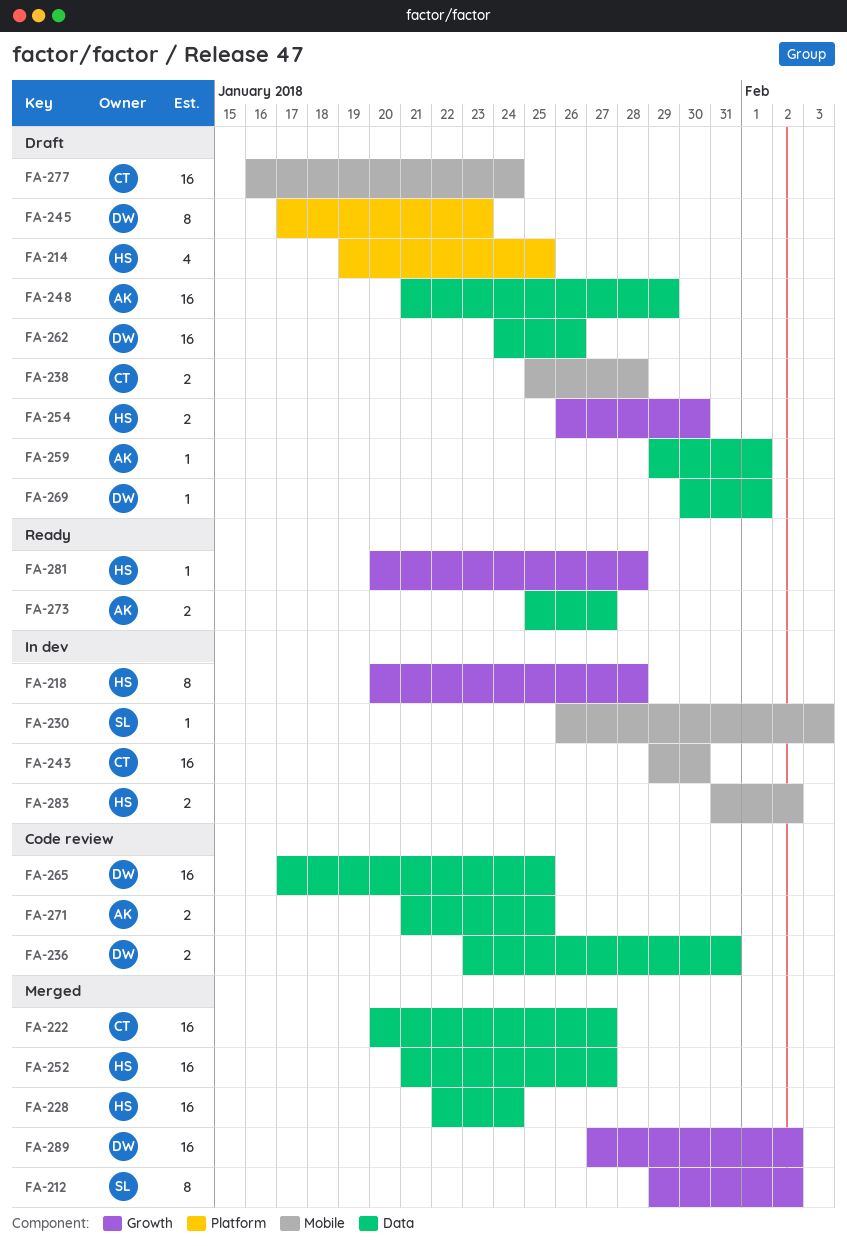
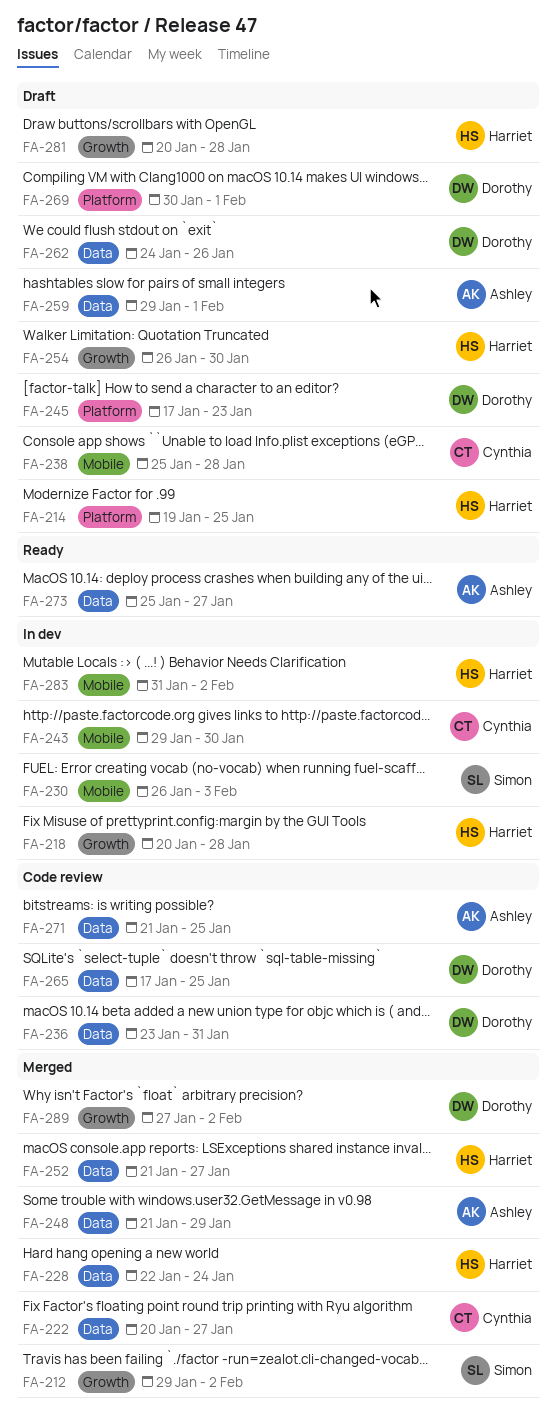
FA-248, status: Draft -> Merged
FA-269, label: Data -> Platform
FA-277: present -> none
FA-281, status: Ready -> Draft

